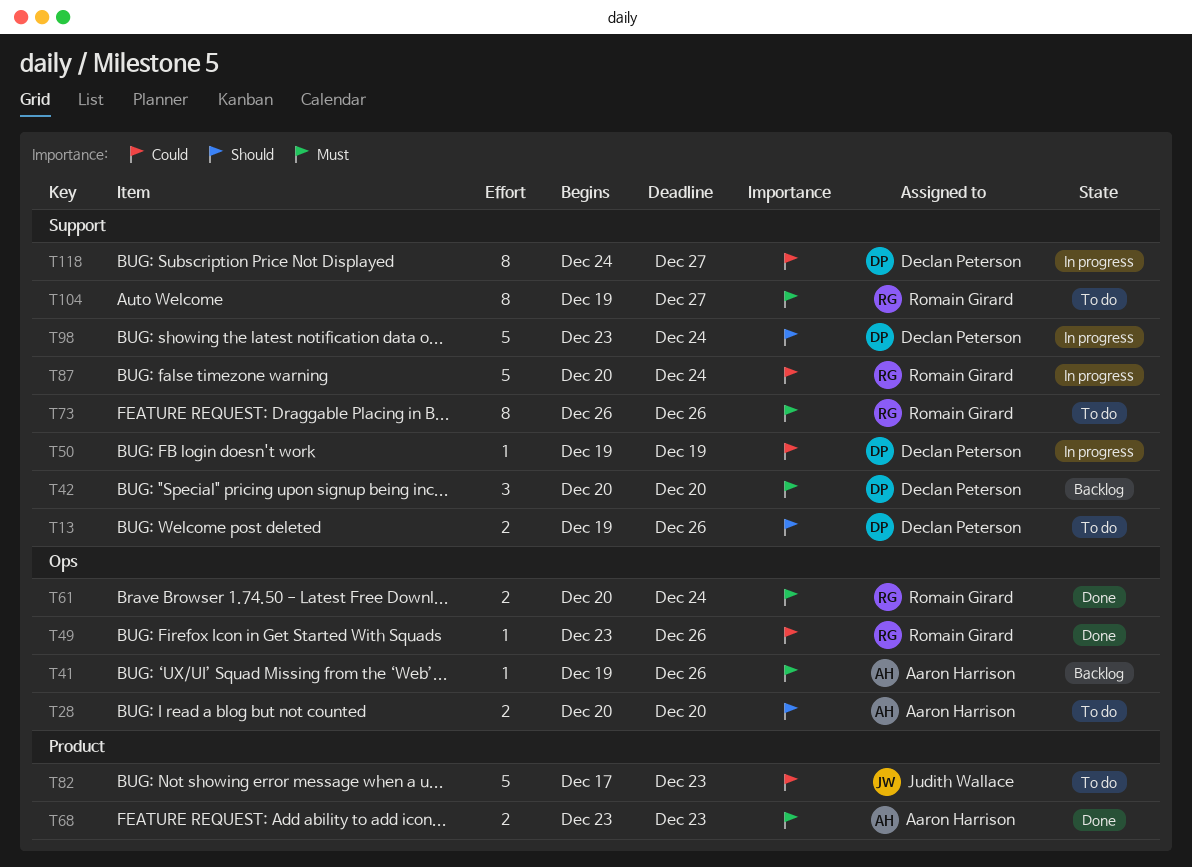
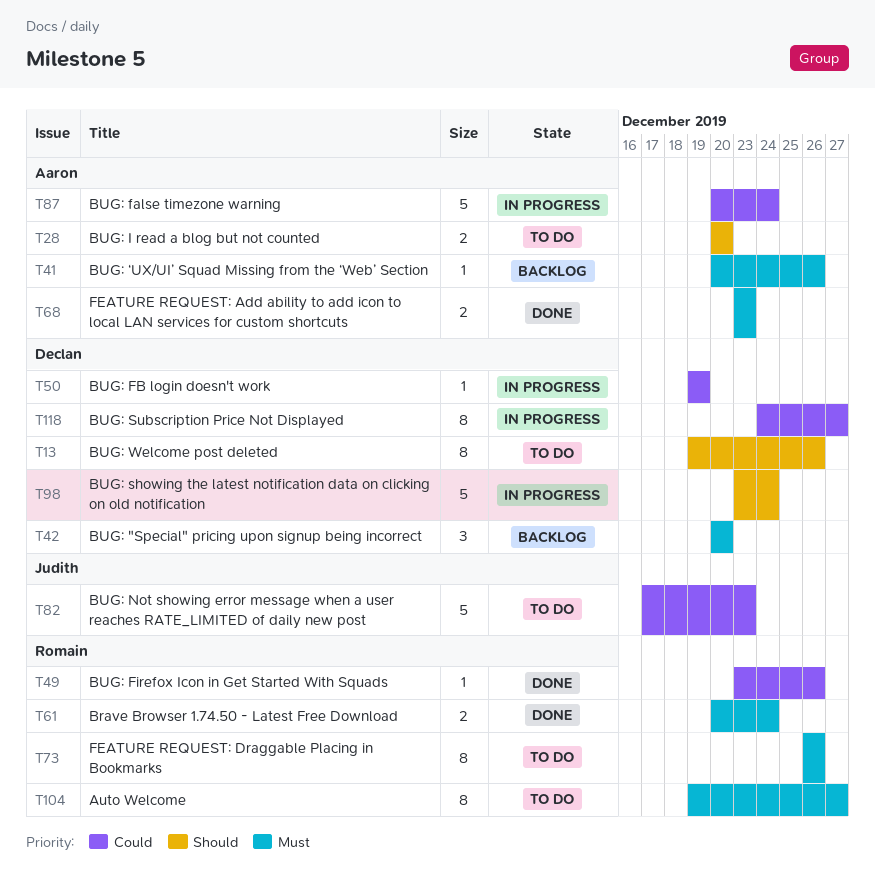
T13, estimate: 2 -> 8
T41, start: Dec 19 -> Dec 20
T87, owner: Romain Girard -> Aaron Harrison

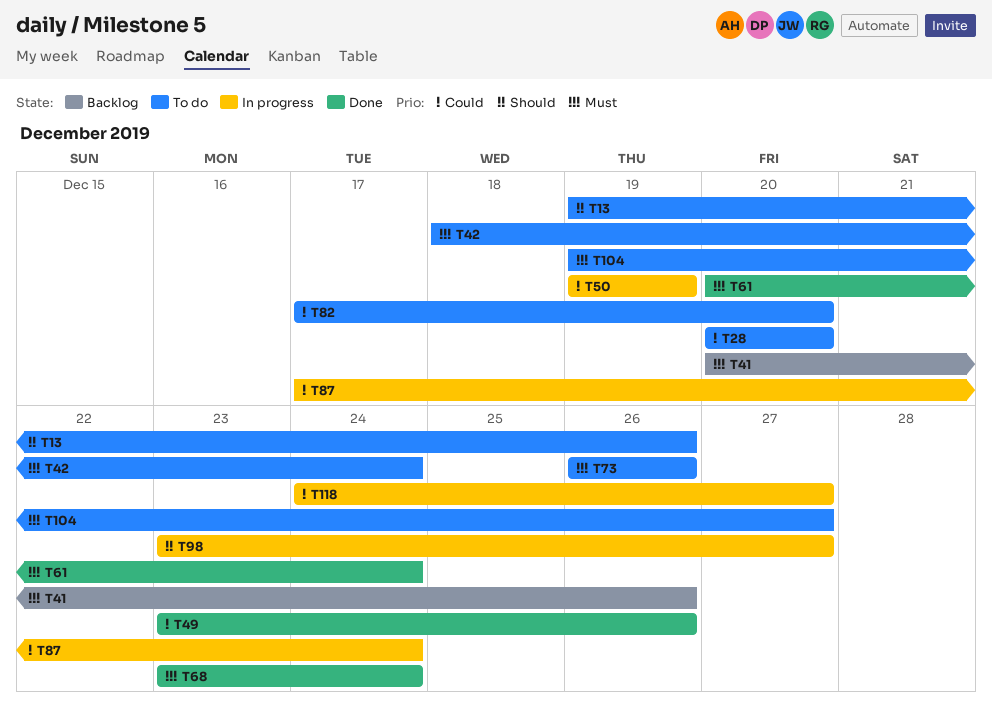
T28, priority: Should -> Could
T42, status: Backlog -> To do
T42, start: Dec 20 -> Dec 18
T42, due: Dec 20 -> Dec 24
T68, due: Dec 23 -> Dec 24
T82, due: Dec 23 -> Dec 20
T87, start: Dec 20 -> Dec 17
T98, due: Dec 24 -> Dec 27

